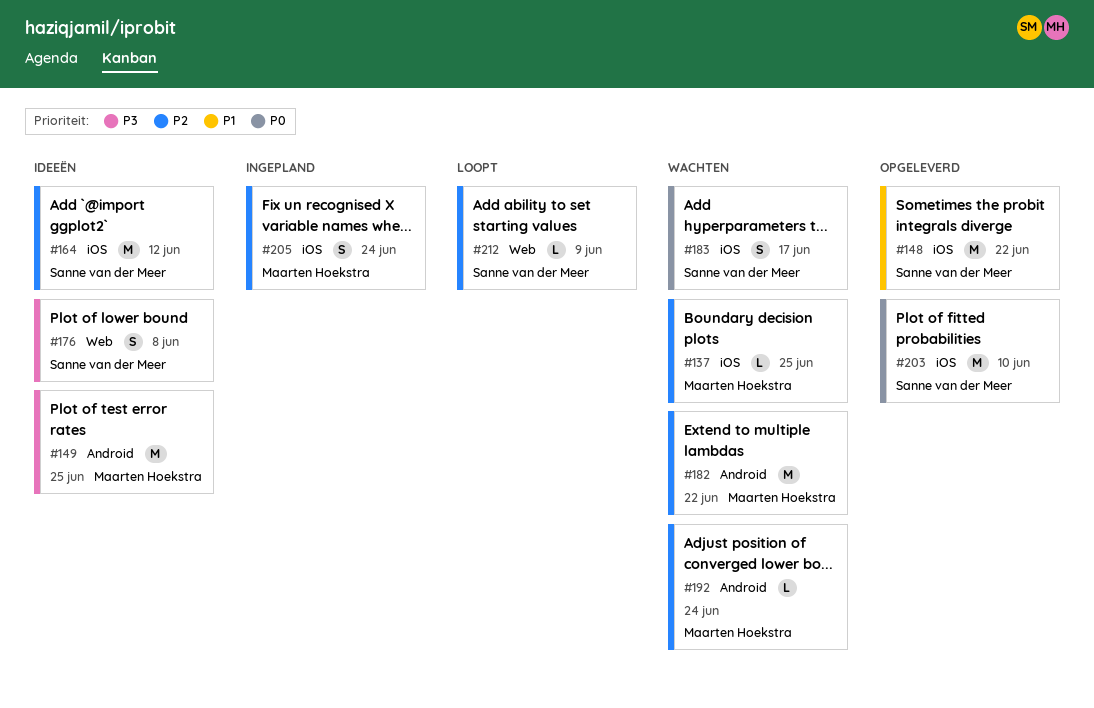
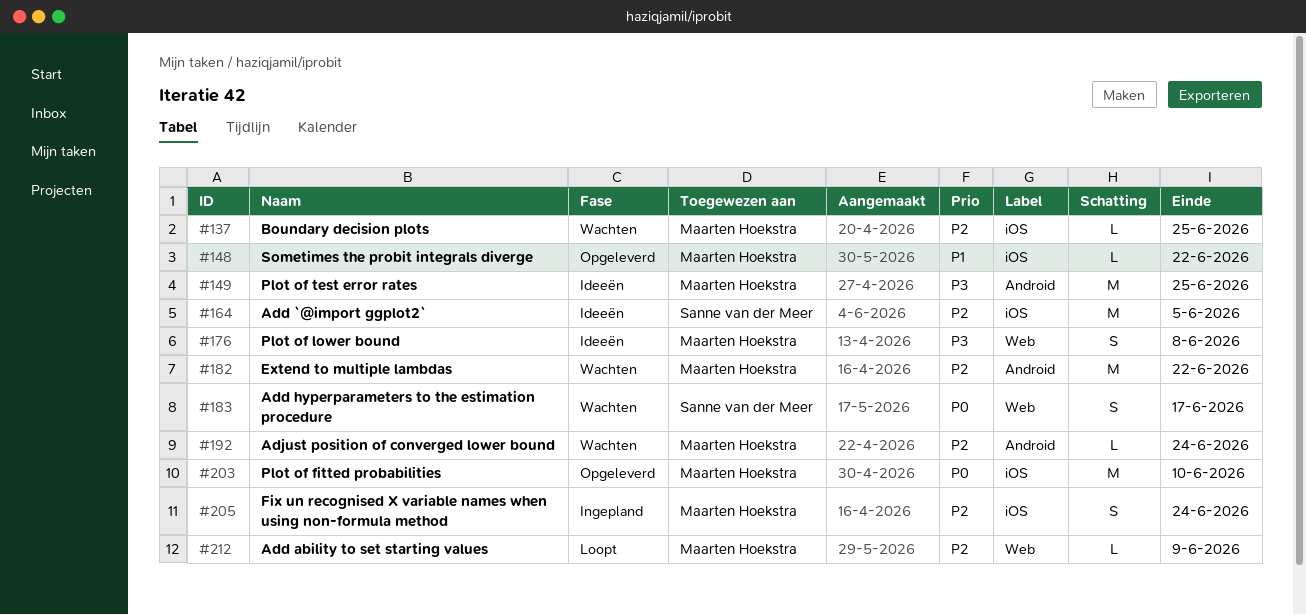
#148, owner: Sanne van der Meer -> Maarten Hoekstra
#148, estimate: M -> L
#164, due: Jun 12 -> Jun 5
#176, owner: Sanne van der Meer -> Maarten Hoekstra
#183, label: iOS -> Web
#203, owner: Sanne van der Meer -> Maarten Hoekstra
#212, owner: Sanne van der Meer -> Maarten Hoekstra

